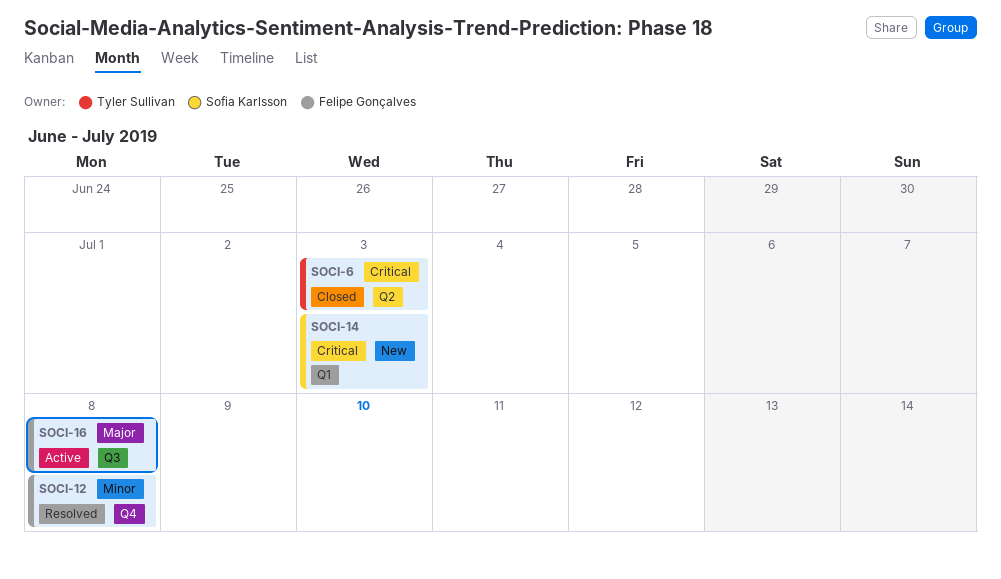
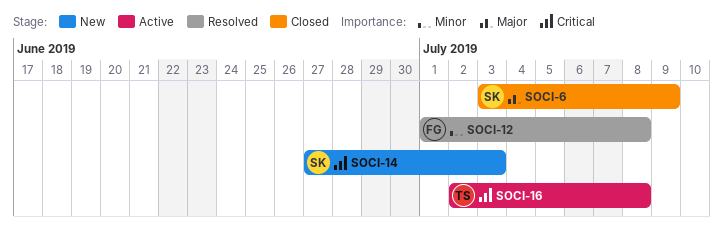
SOCI-6, owner: Tyler Sullivan -> Sofia Karlsson
SOCI-6, priority: Critical -> Major
SOCI-6, due: Jul 3 -> Jul 9
SOCI-16, owner: Felipe Gonçalves -> Tyler Sullivan
SOCI-16, priority: Major -> Critical

